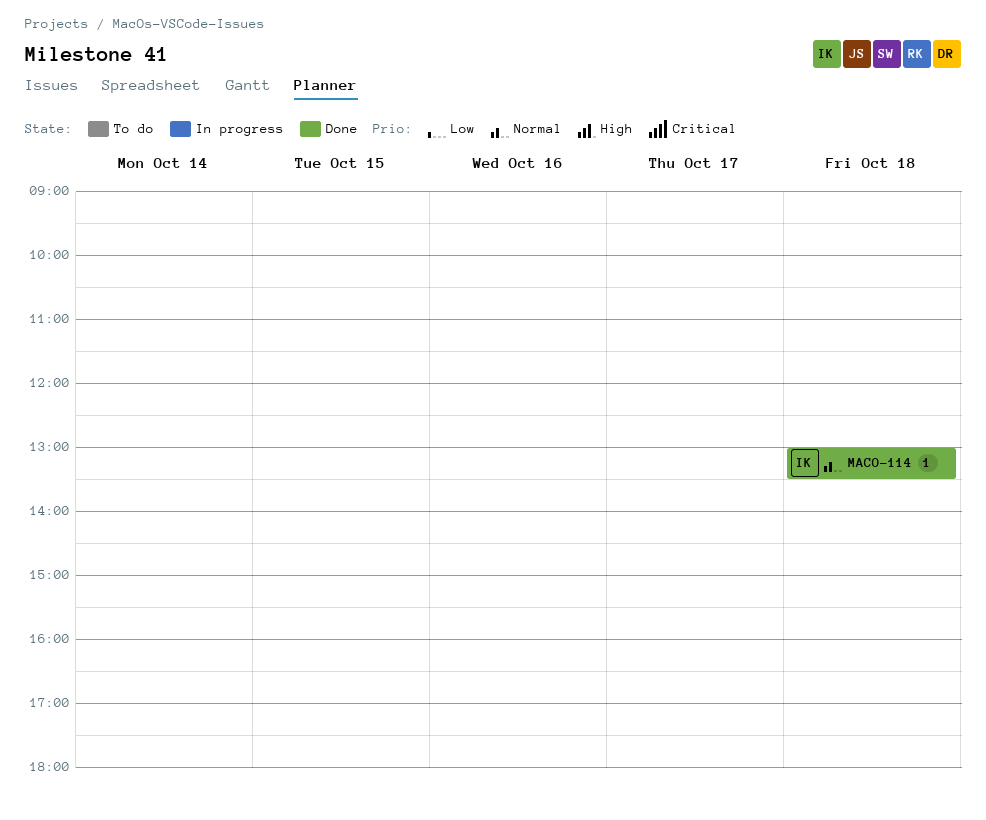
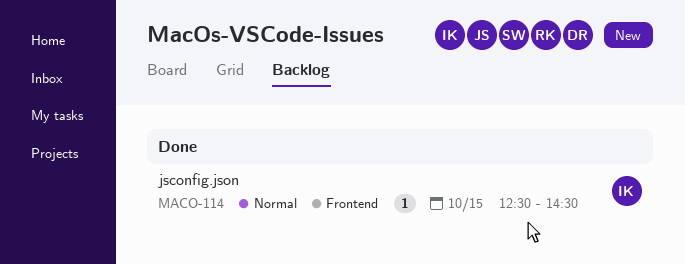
MACO-114, day: Oct 18 -> Oct 15
MACO-114, begins: 13:00 -> 12:30
MACO-114, ends: 13:30 -> 14:30

